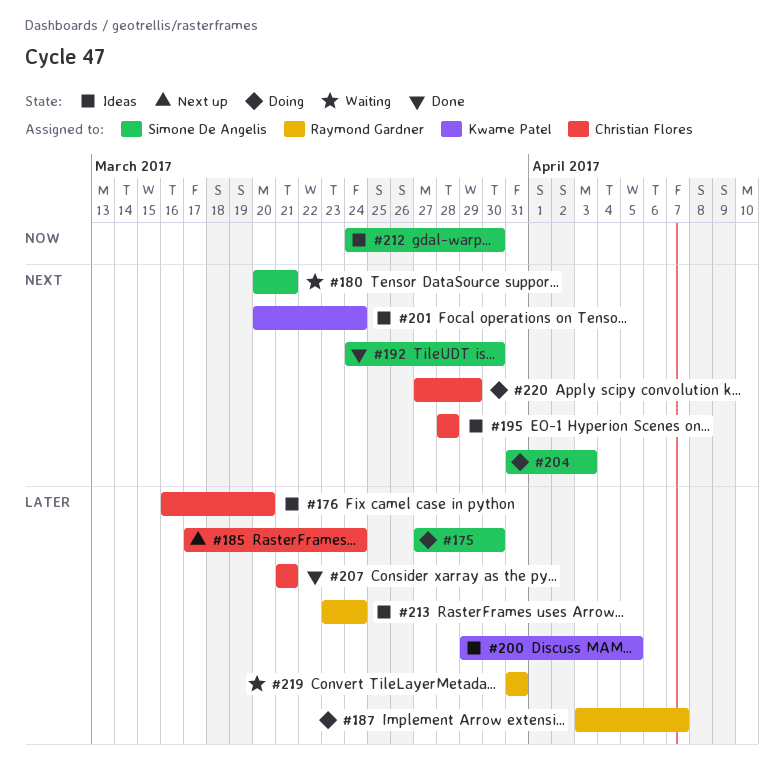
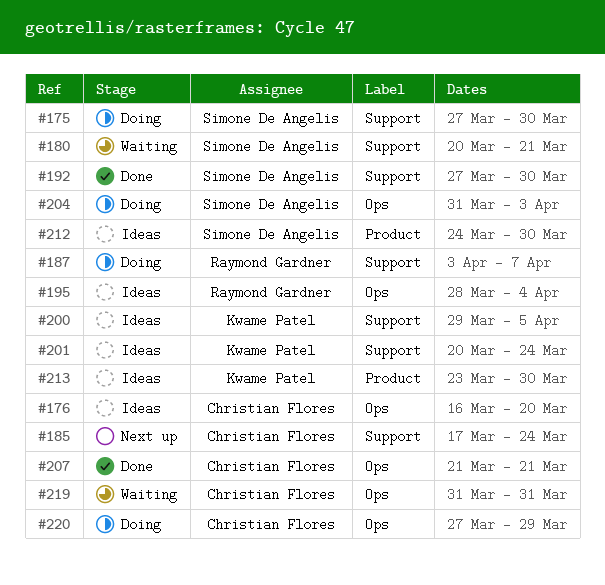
#192, start: Mar 24 -> Mar 27
#195, owner: Christian Flores -> Raymond Gardner
#195, due: Mar 28 -> Apr 4
#213, owner: Raymond Gardner -> Kwame Patel
#213, due: Mar 24 -> Mar 30
#219, owner: Raymond Gardner -> Christian Flores

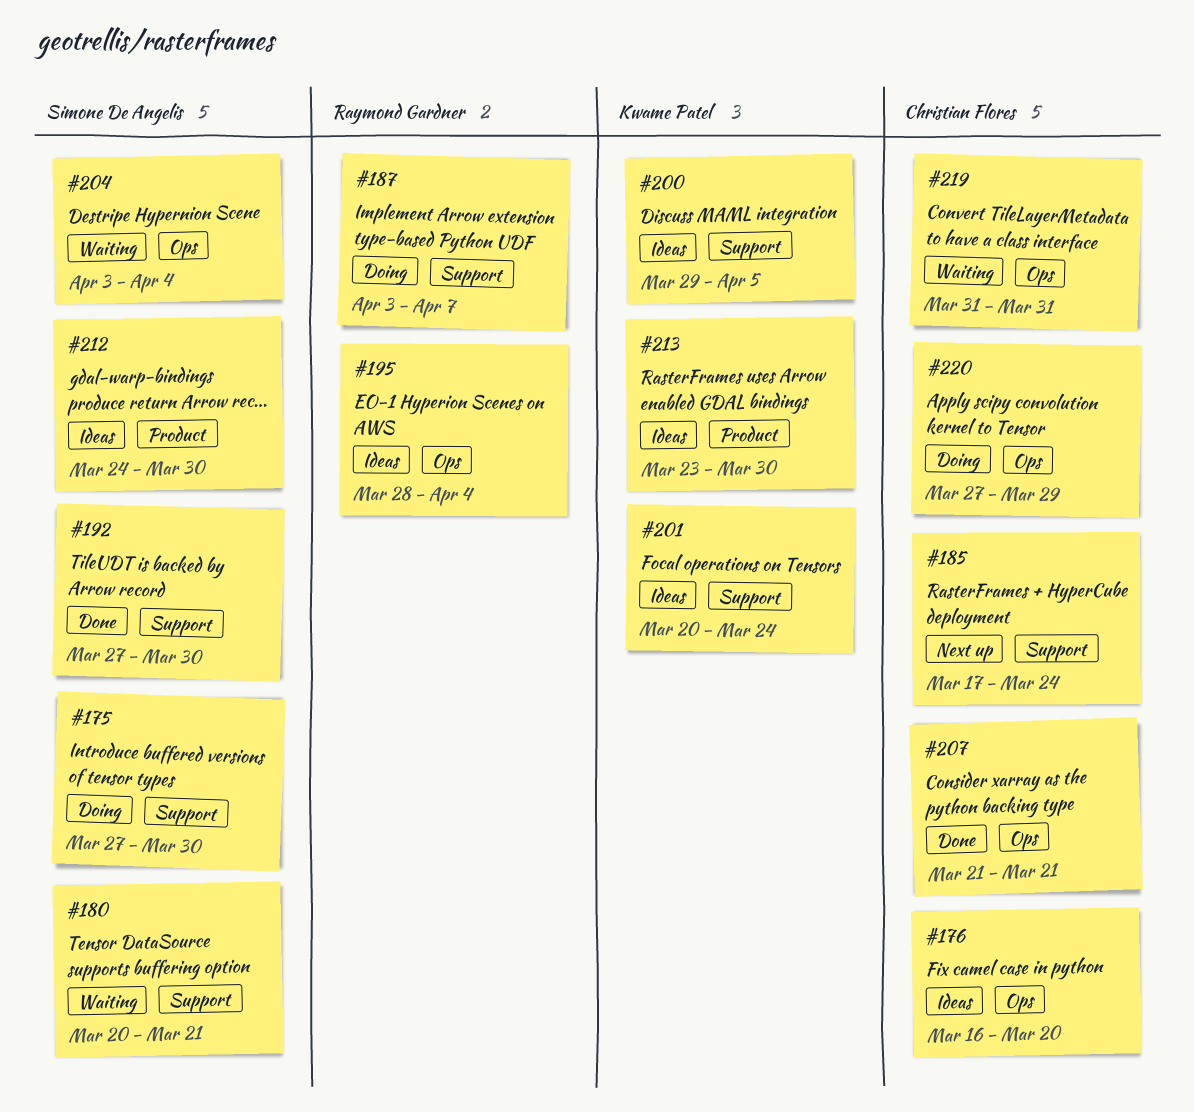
#204, status: Doing -> Waiting
#204, start: Mar 31 -> Apr 3
#204, due: Apr 3 -> Apr 4

